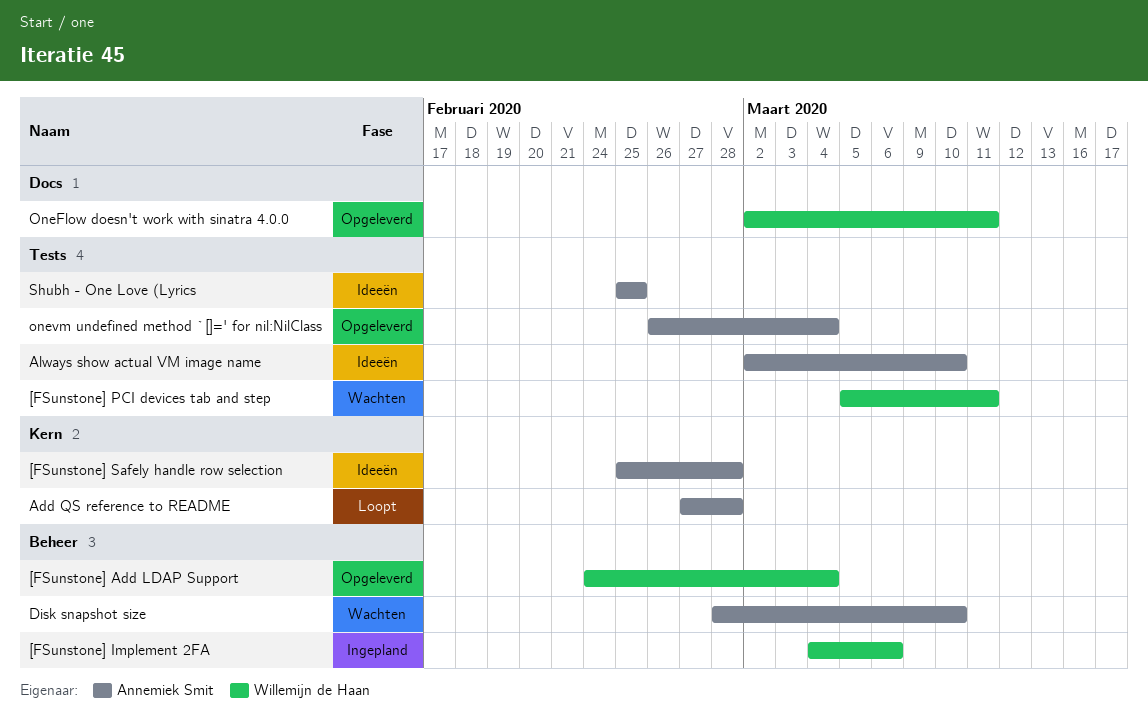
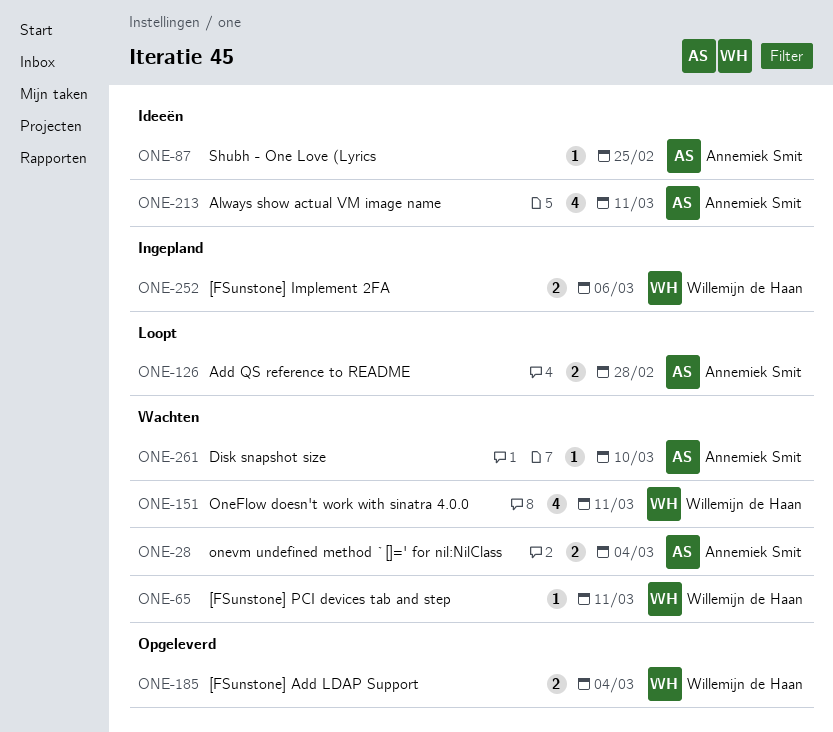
[FSunstone] Safely handle row selection: present -> none
Always show actual VM image name, due: Mar 10 -> Mar 11
OneFlow doesn't work with sinatra 4.0.0, status: Opgeleverd -> Wachten
onevm undefined method `[]=' for nil:NilClass, status: Opgeleverd -> Wachten

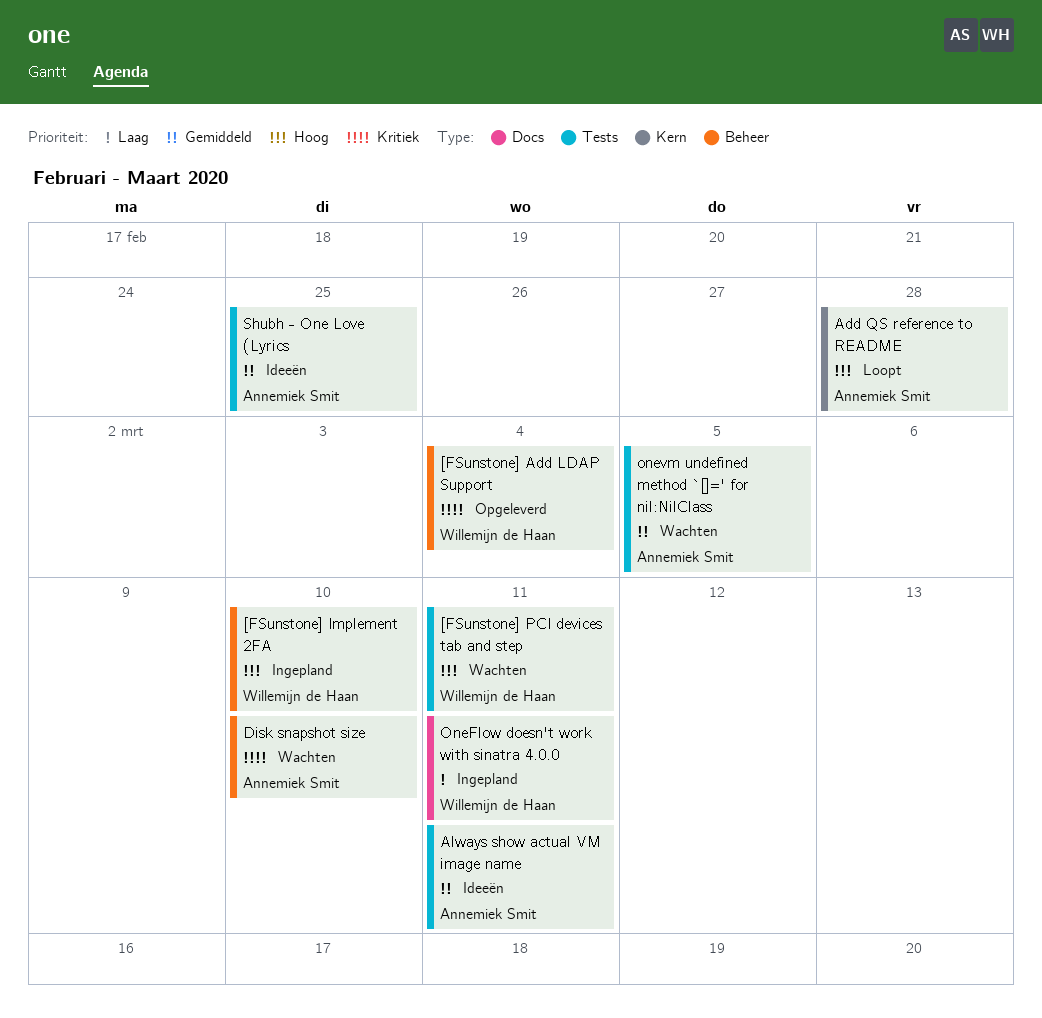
[FSunstone] Implement 2FA, due: Mar 6 -> Mar 10
OneFlow doesn't work with sinatra 4.0.0, status: Wachten -> Ingepland
onevm undefined method `[]=' for nil:NilClass, due: Mar 4 -> Mar 5

